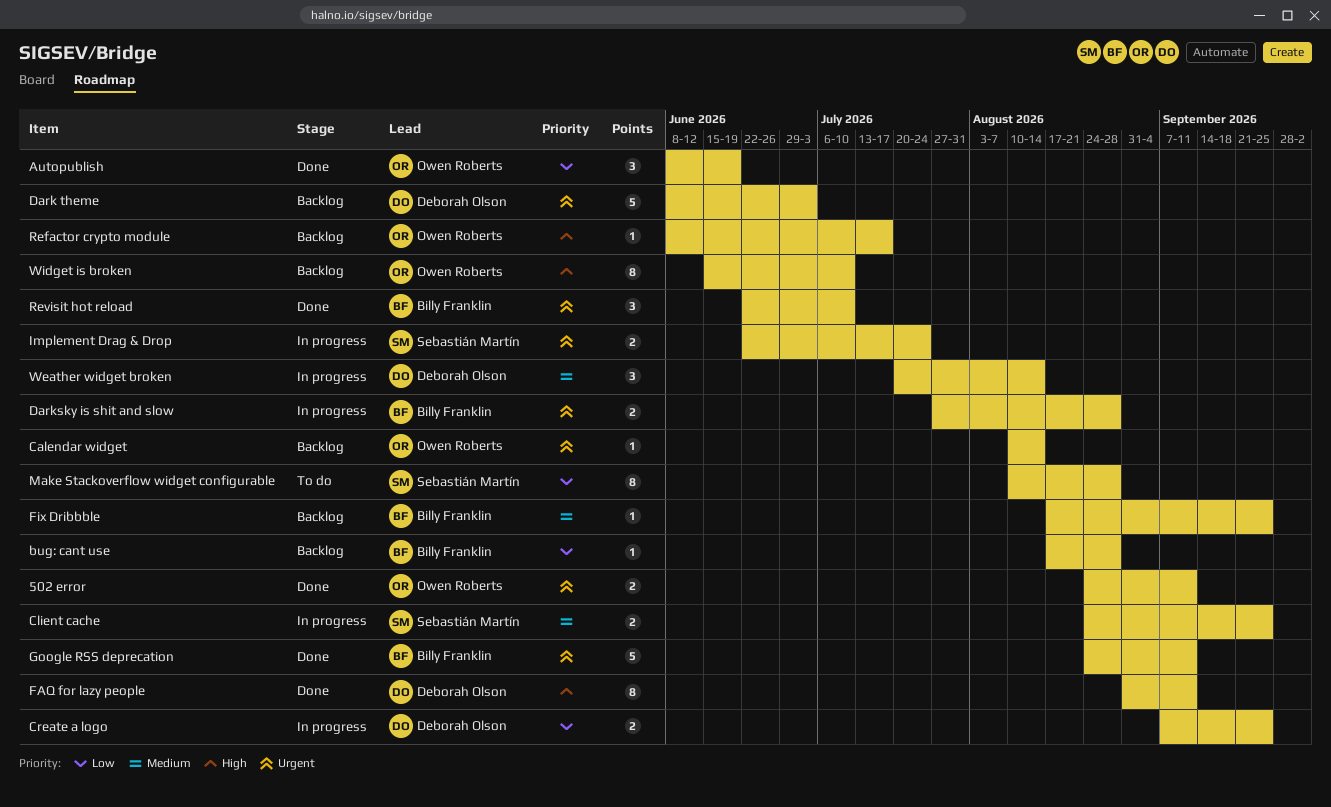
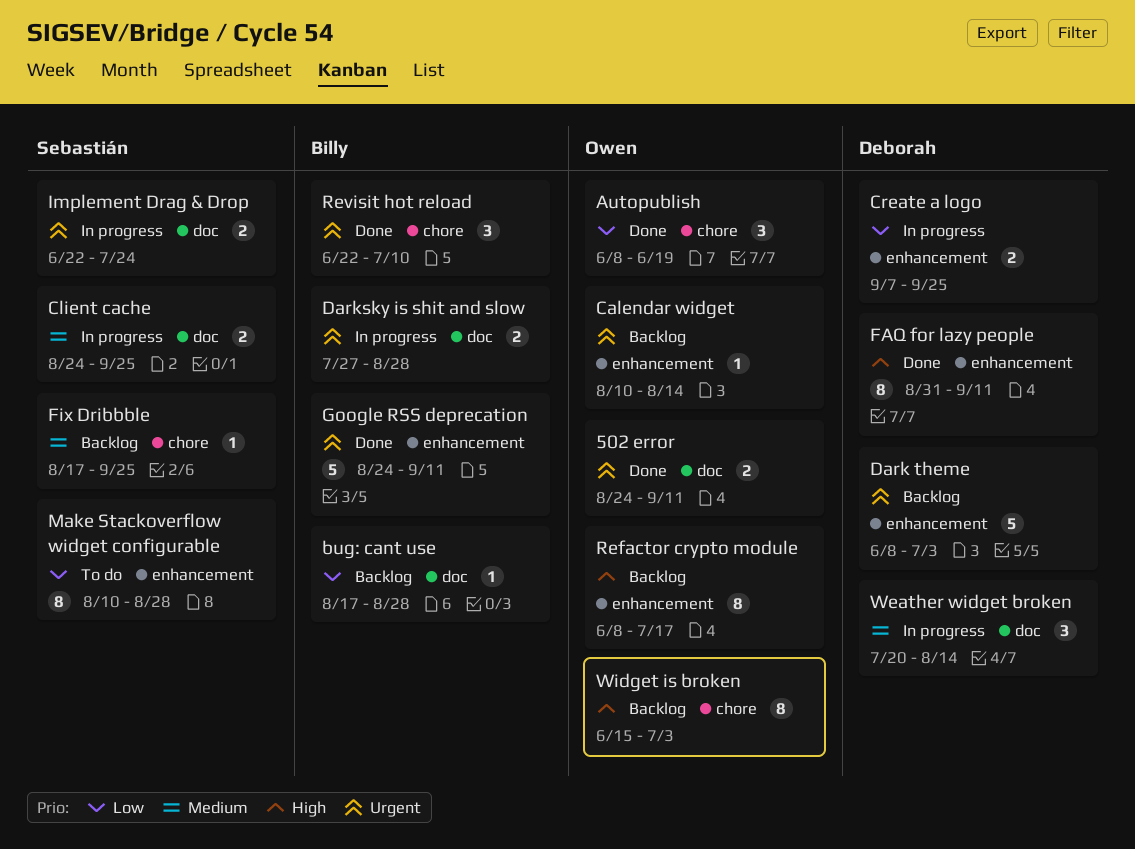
Fix Dribbble, owner: Billy Franklin -> Sebastián Martín
Refactor crypto module, estimate: 1 -> 8
Widget is broken, due: Jul 10 -> Jul 3

